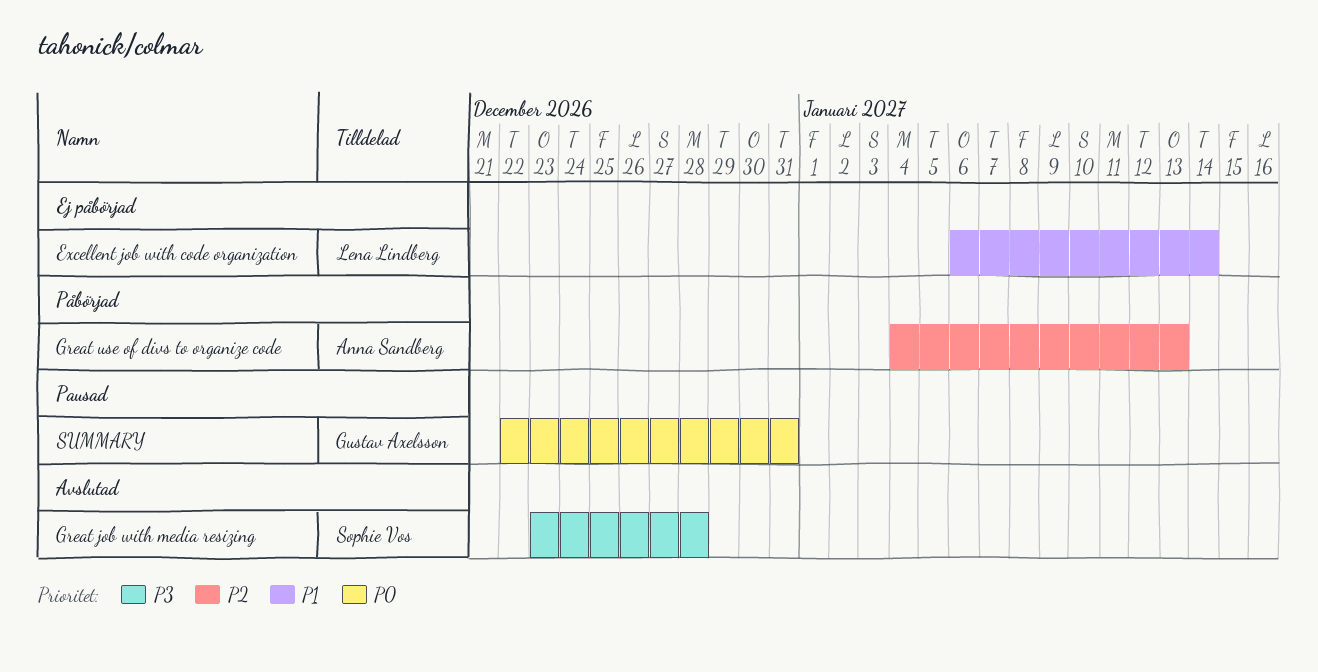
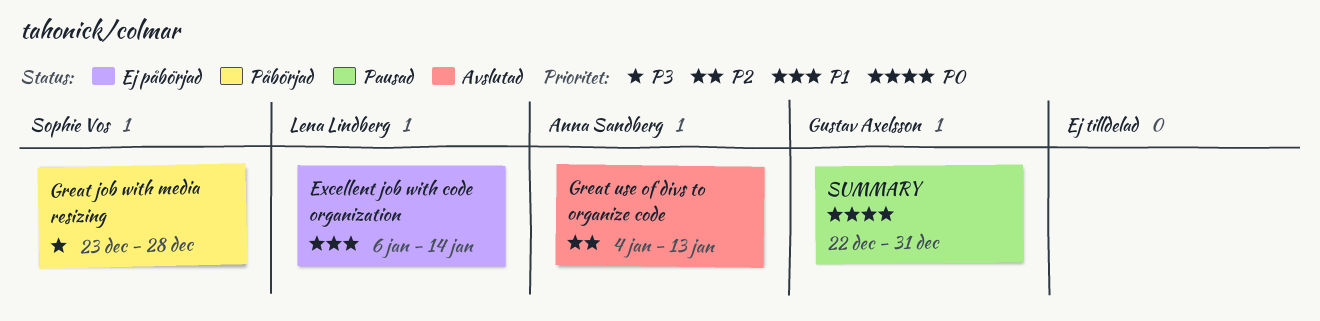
Great job with media resizing, status: Avslutad -> Påbörjad
Great use of divs to organize code, status: Påbörjad -> Avslutad

